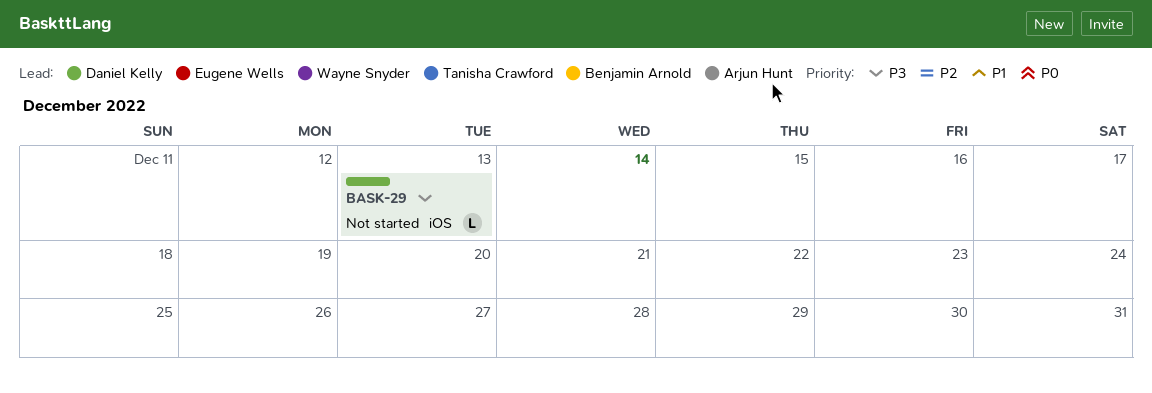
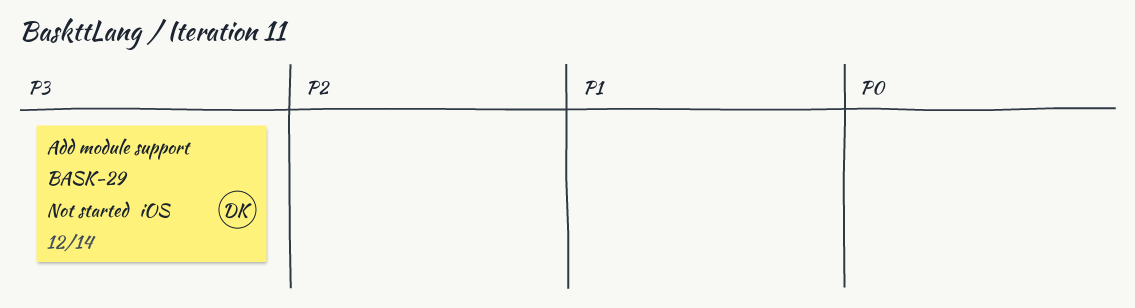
BASK-29, due: Dec 13 -> Dec 14

